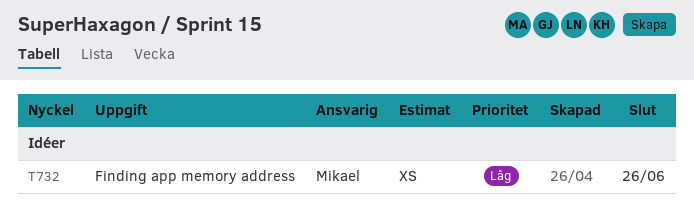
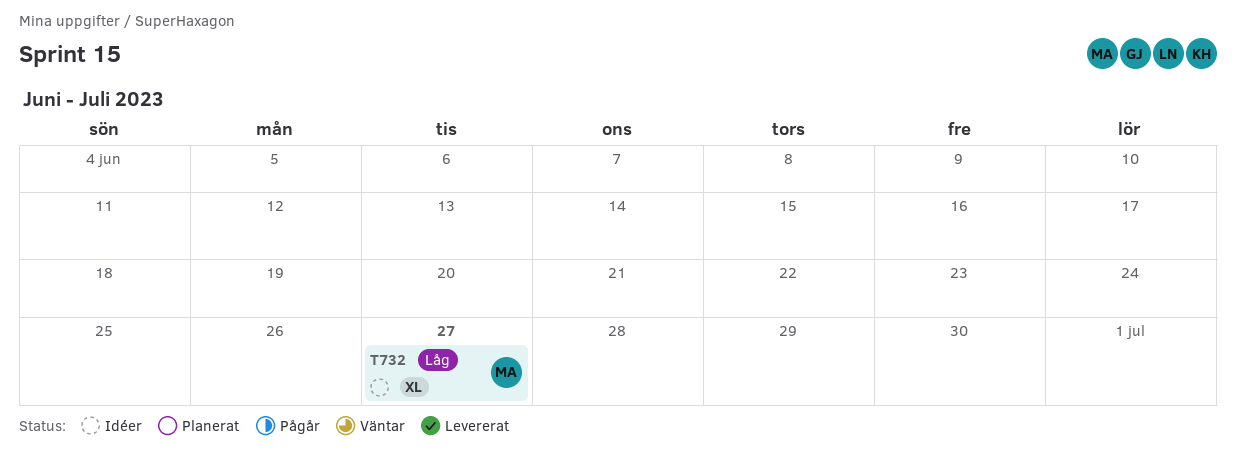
T732, estimate: XS -> XL
T732, due: Jun 26 -> Jun 27

